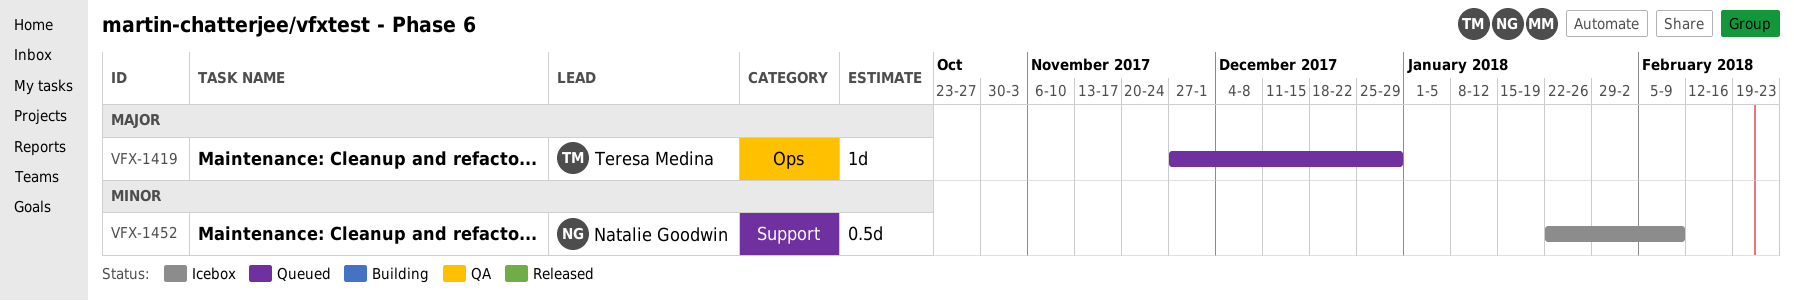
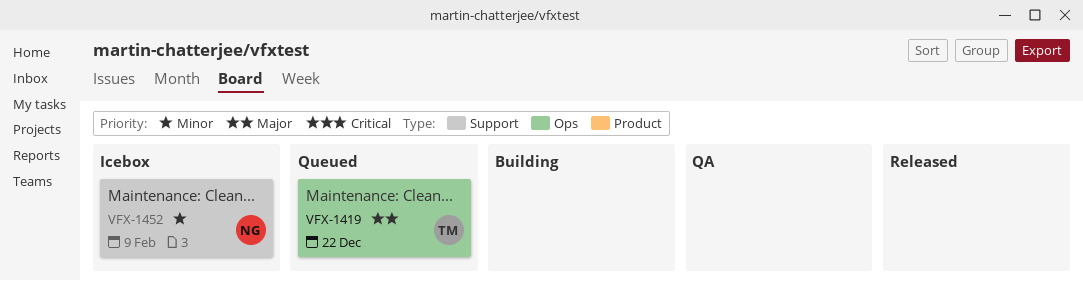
VFX-1419, due: Dec 29 -> Dec 22

